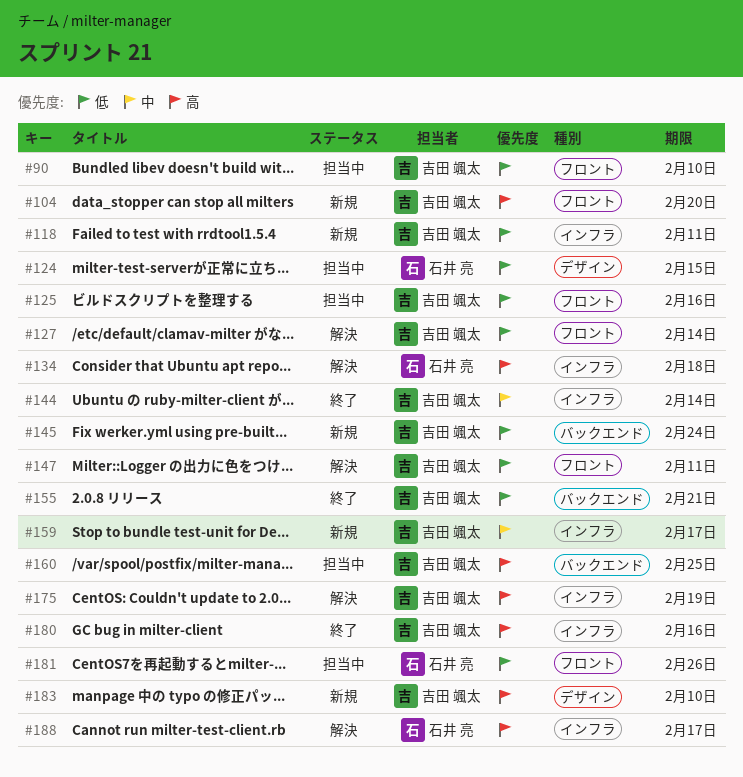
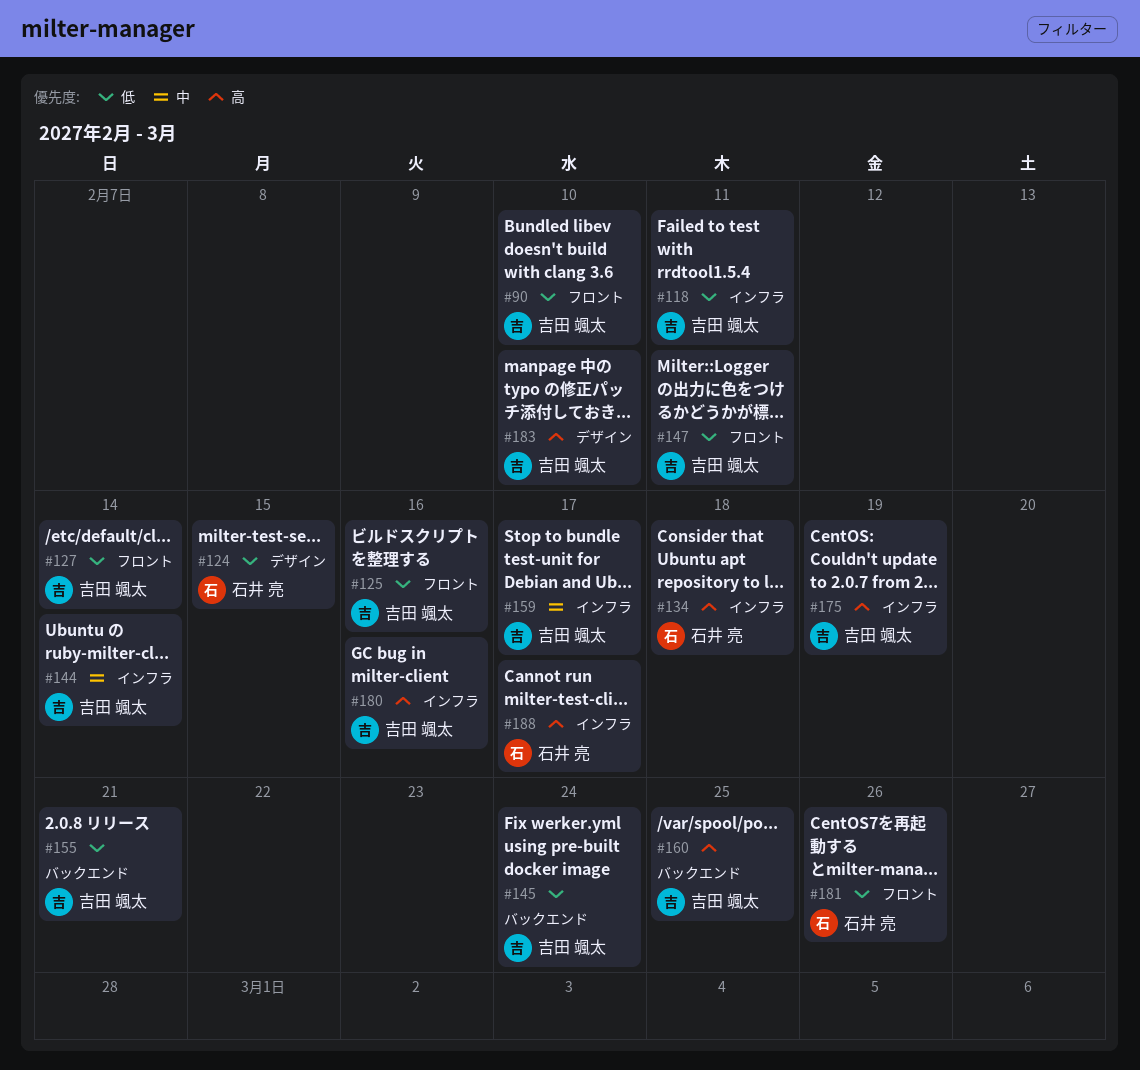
#104: present -> none

